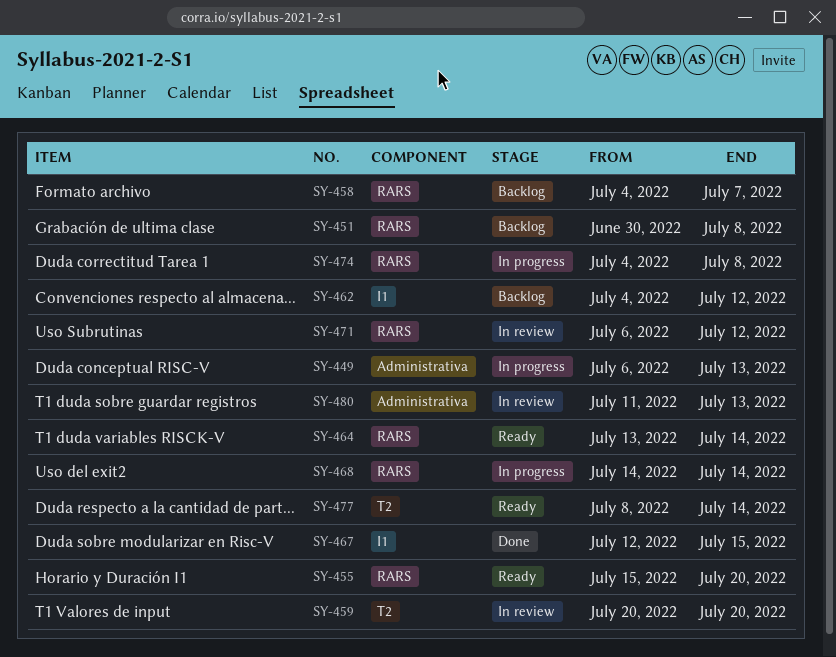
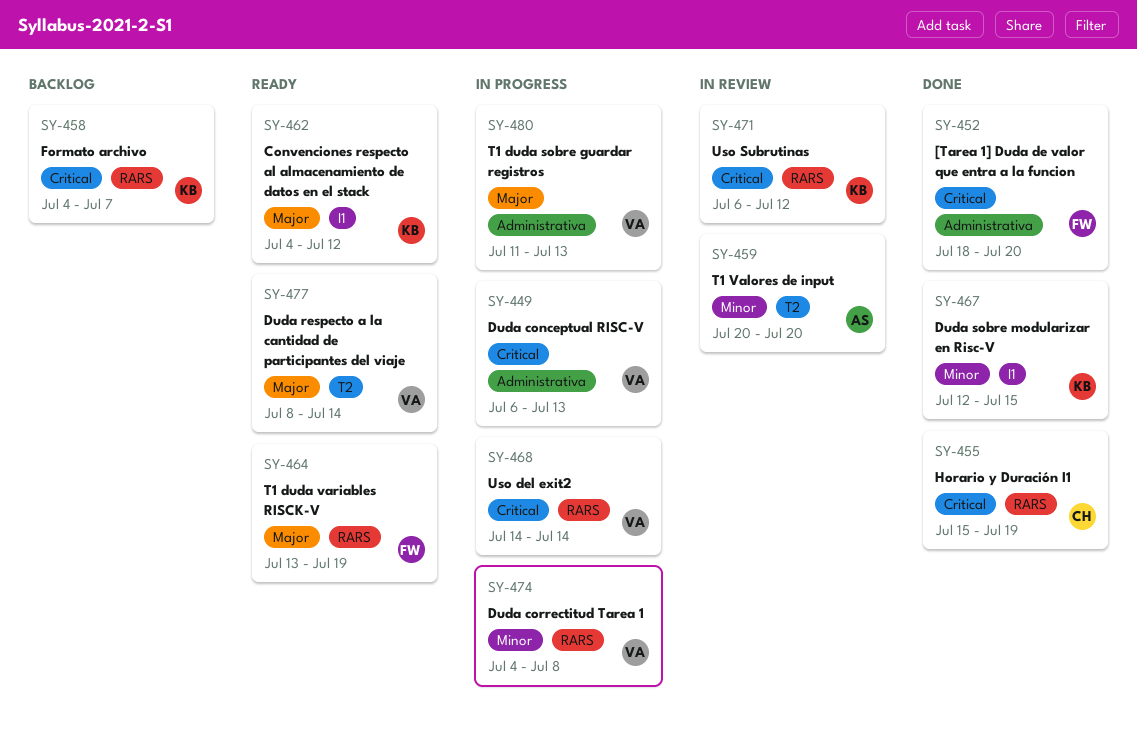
SY-451: present -> none
SY-452: none -> present
SY-455, status: Ready -> Done
SY-455, due: Jul 20 -> Jul 19
SY-462, status: Backlog -> Ready
SY-464, due: Jul 14 -> Jul 19
SY-480, status: In review -> In progress

